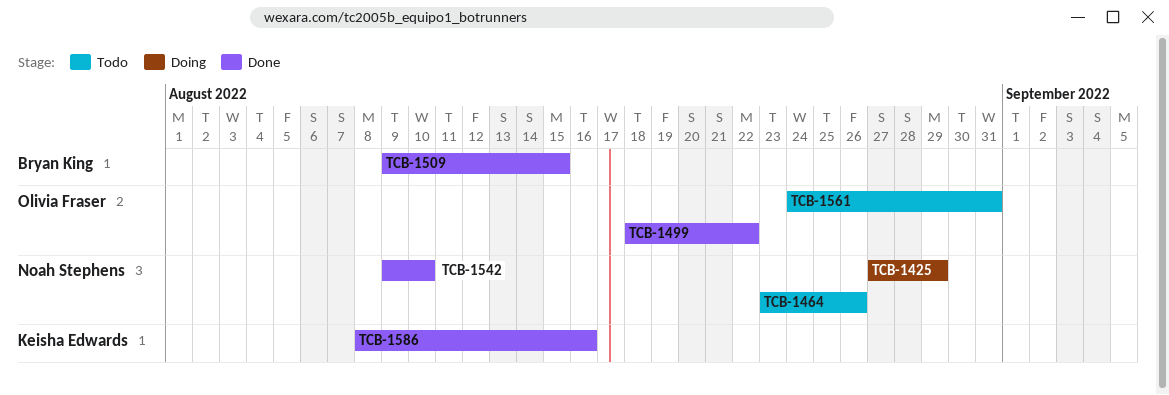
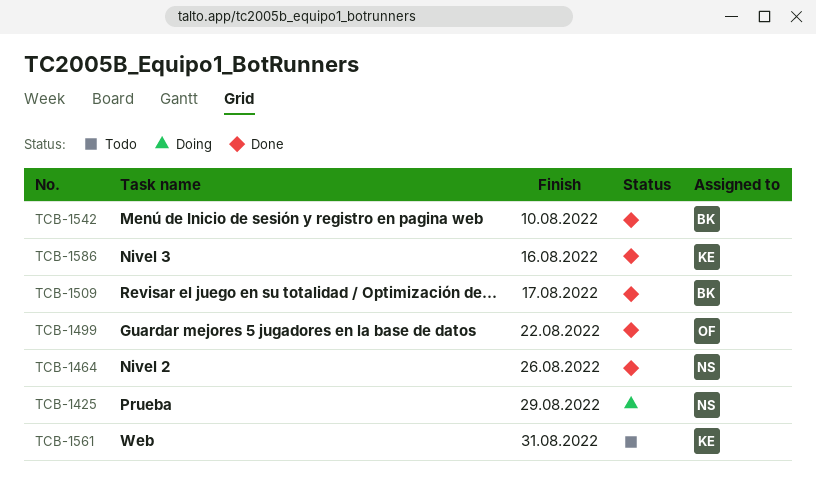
TCB-1464, status: Todo -> Done
TCB-1509, due: Aug 15 -> Aug 17
TCB-1542, owner: Noah Stephens -> Bryan King
TCB-1561, owner: Olivia Fraser -> Keisha Edwards

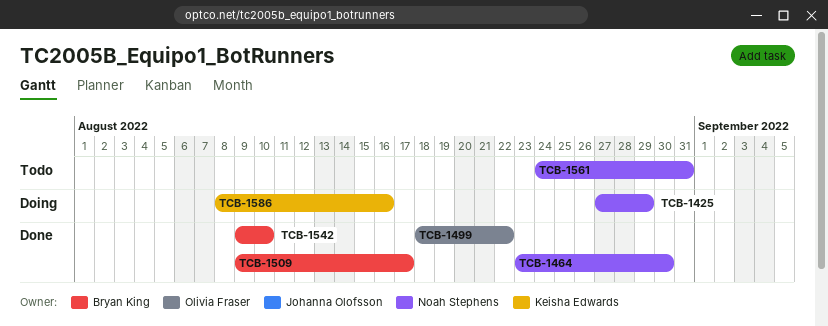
TCB-1464, due: Aug 26 -> Aug 30
TCB-1561, owner: Keisha Edwards -> Noah Stephens
TCB-1586, status: Done -> Doing

